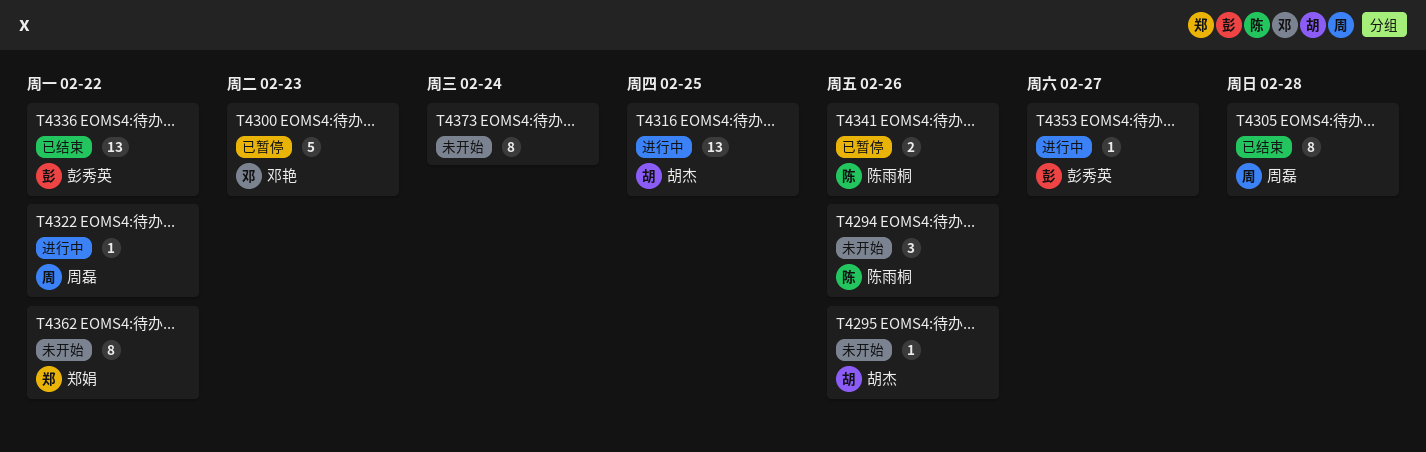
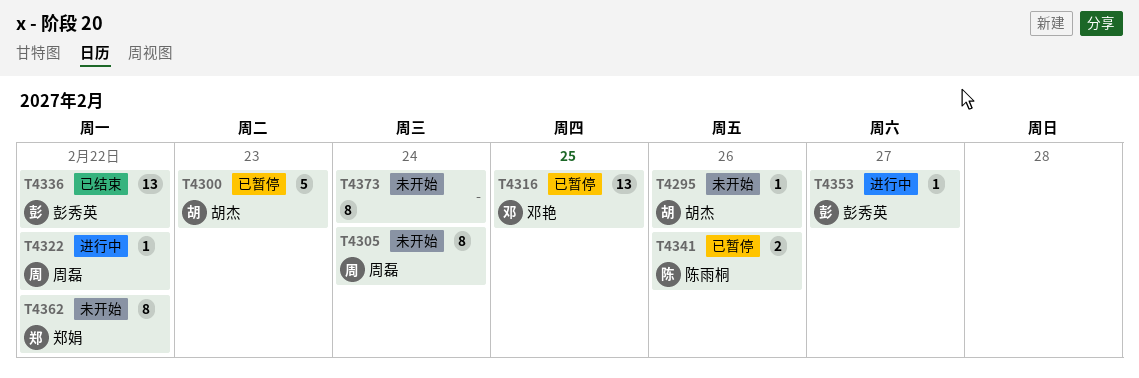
T4294: present -> none
T4300, owner: 邓艳 -> 胡杰
T4305, status: 已结束 -> 未开始
T4305, due: Feb 28 -> Feb 24
T4316, status: 进行中 -> 已暂停
T4316, owner: 胡杰 -> 邓艳

